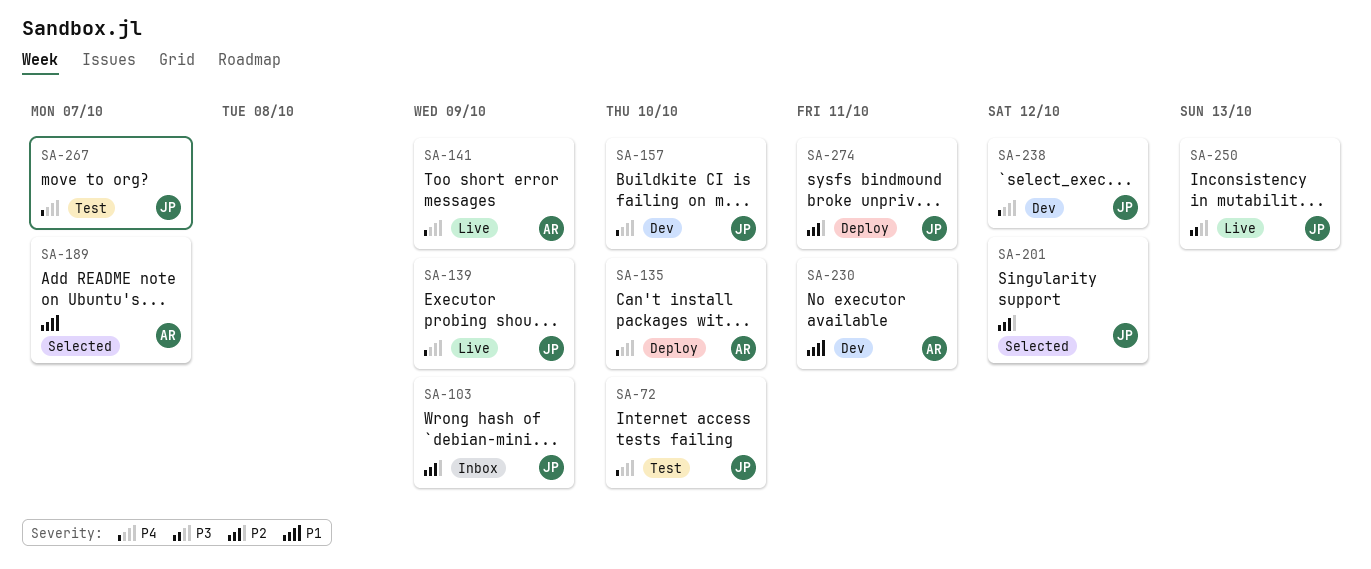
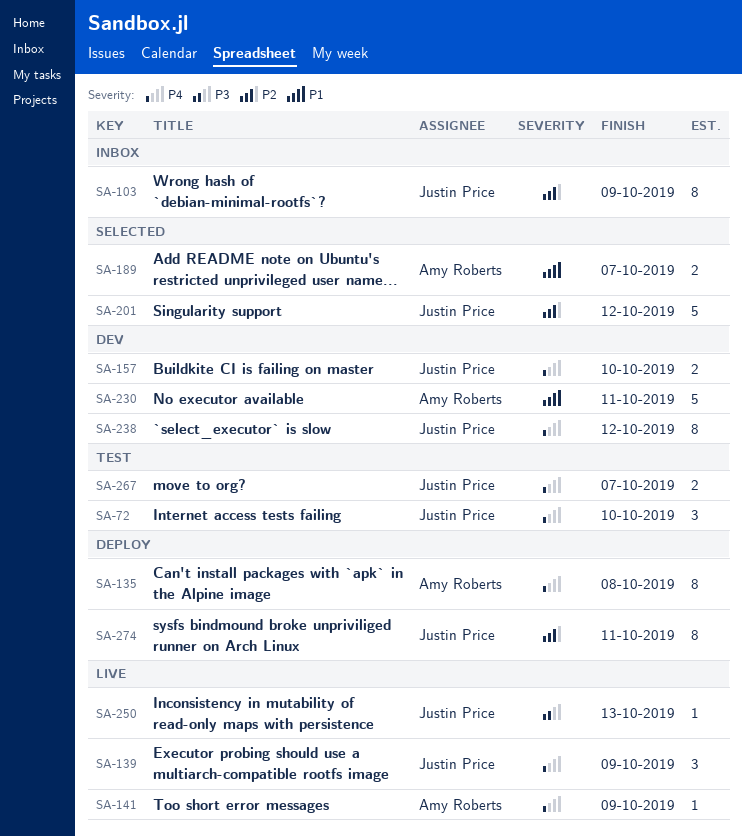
SA-135, due: Oct 10 -> Oct 8

